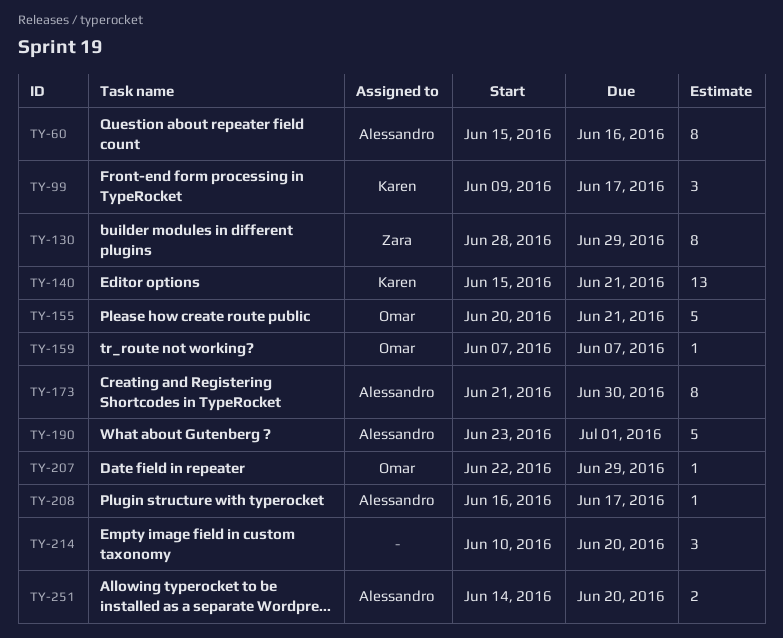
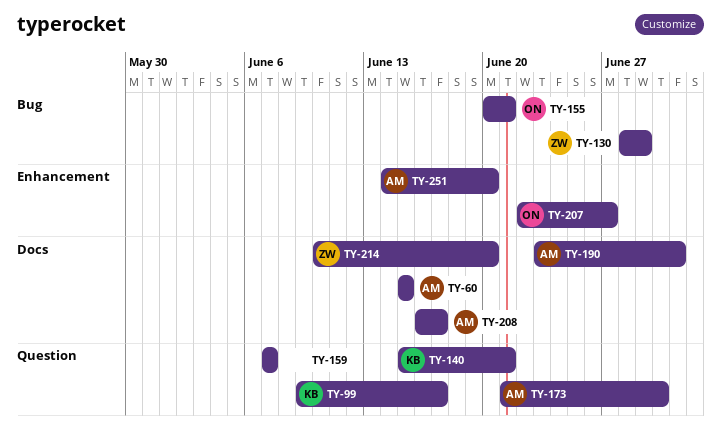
TY-60, due: Jun 16 -> Jun 15
TY-159, owner: Omar -> none
TY-207, due: Jun 29 -> Jun 27
TY-214, owner: none -> Zara

